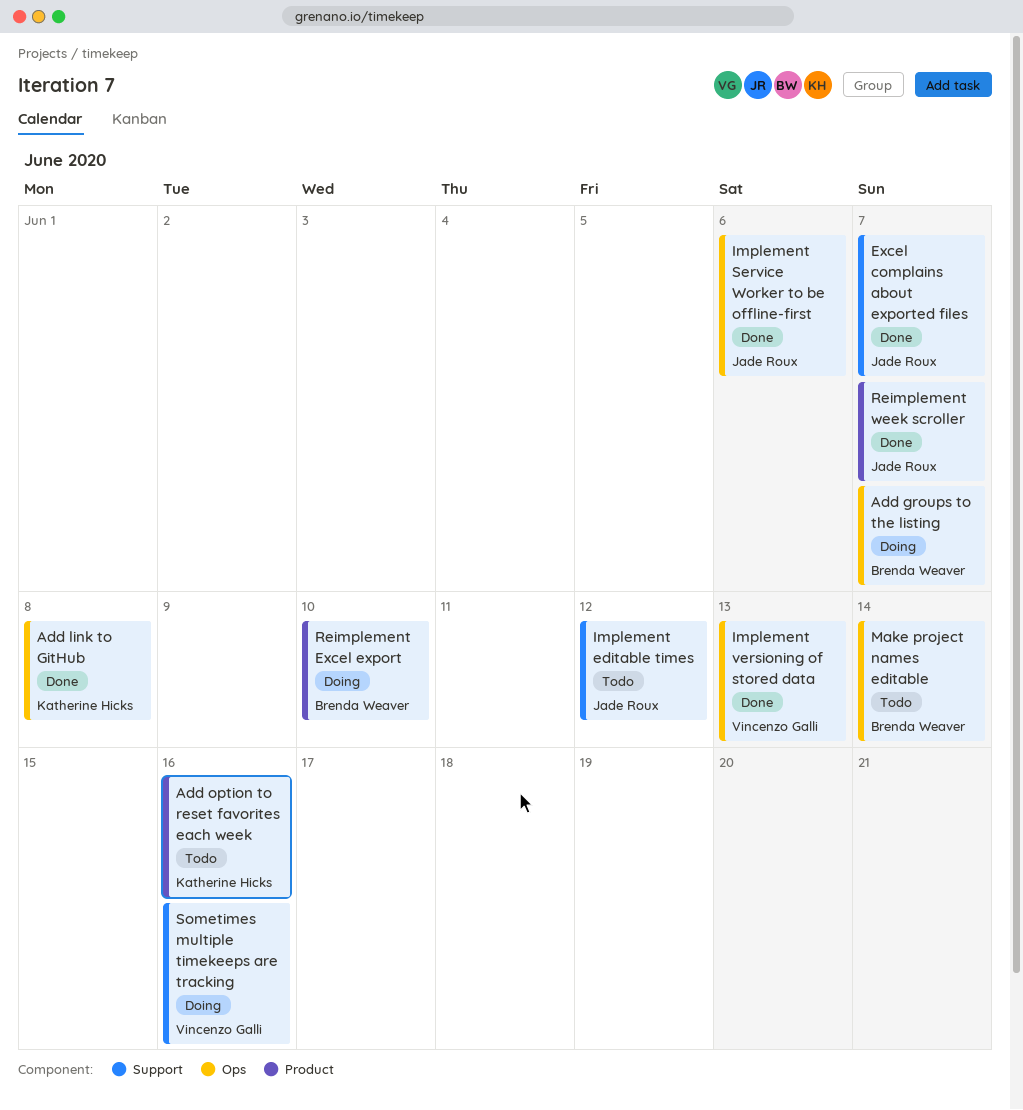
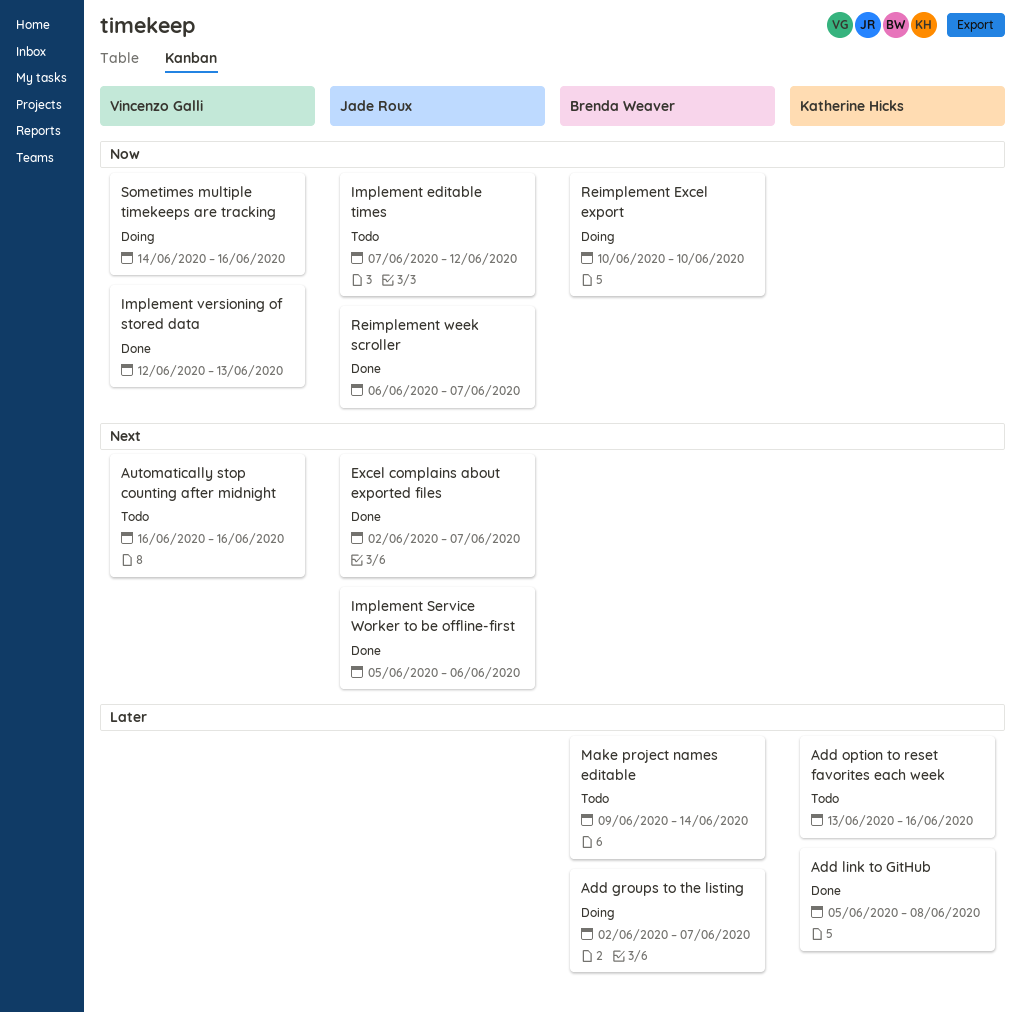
Automatically stop counting after midnight: none -> present

